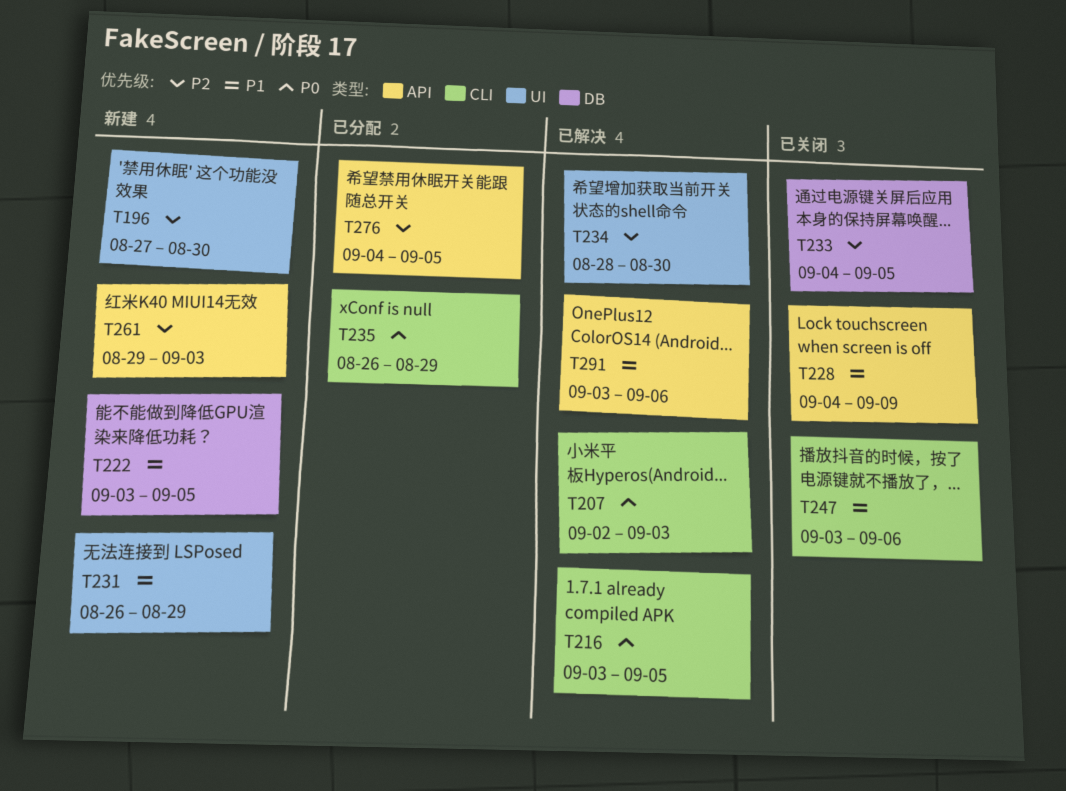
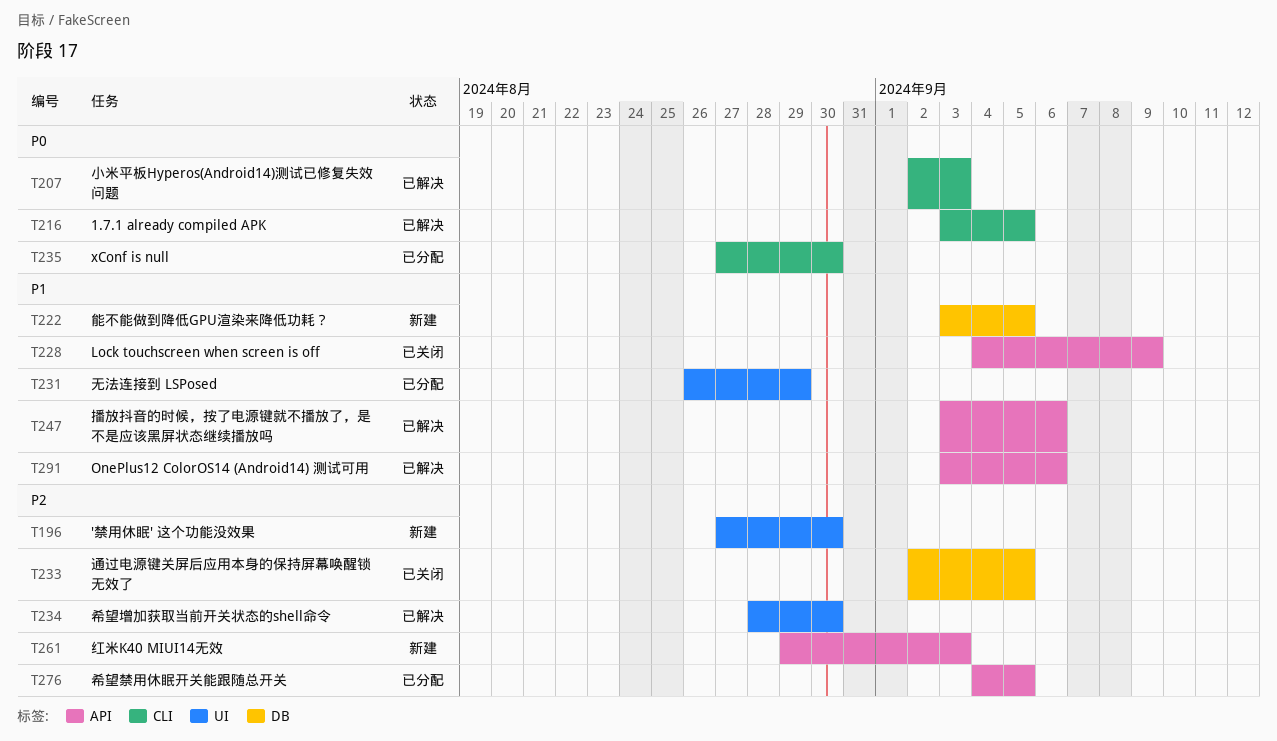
T231, status: 新建 -> 已分配
T233, start: Sep 4 -> Sep 2
T235, start: Aug 26 -> Aug 27
T235, due: Aug 29 -> Aug 30
T247, status: 已关闭 -> 已解决
T247, label: CLI -> API

